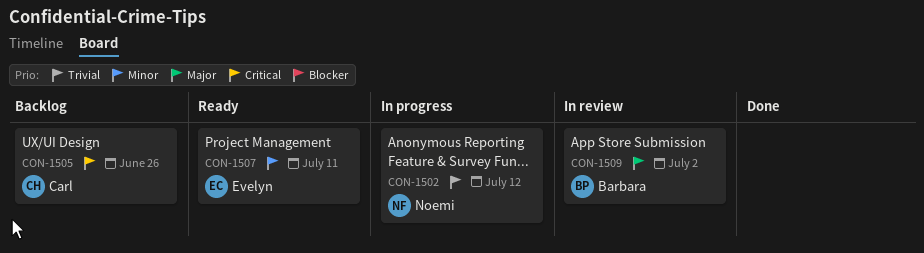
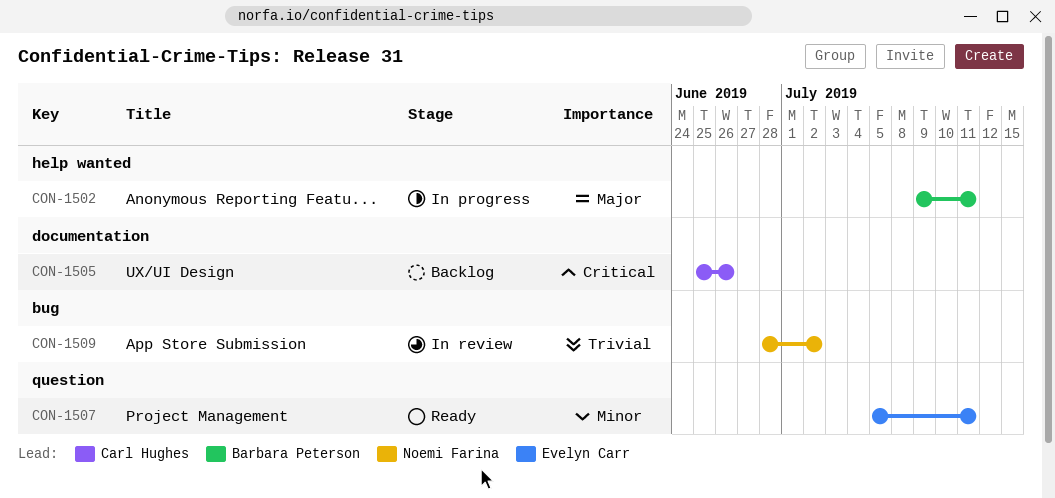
CON-1502, owner: Noemi Farina -> Barbara Peterson
CON-1502, priority: Trivial -> Major
CON-1502, due: Jul 12 -> Jul 11
CON-1509, owner: Barbara Peterson -> Noemi Farina
CON-1509, priority: Major -> Trivial

